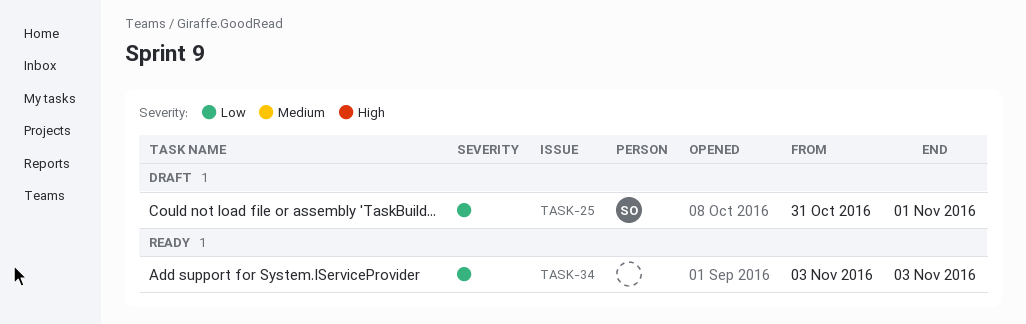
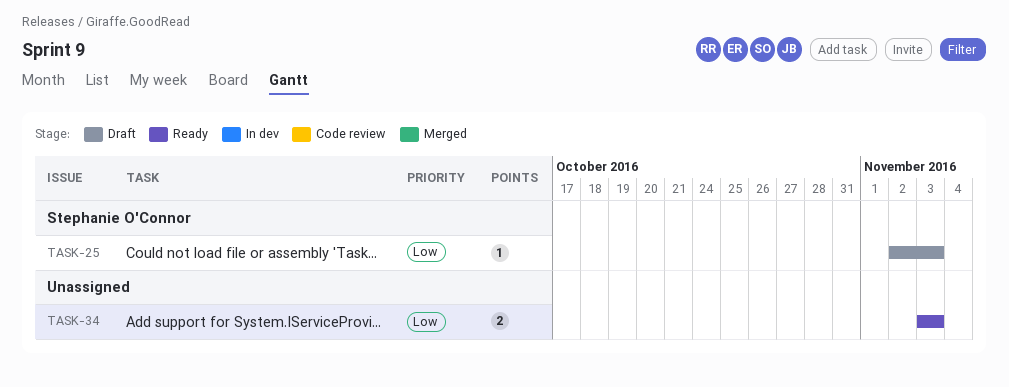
TASK-25, start: Oct 31 -> Nov 2
TASK-25, due: Nov 1 -> Nov 3

